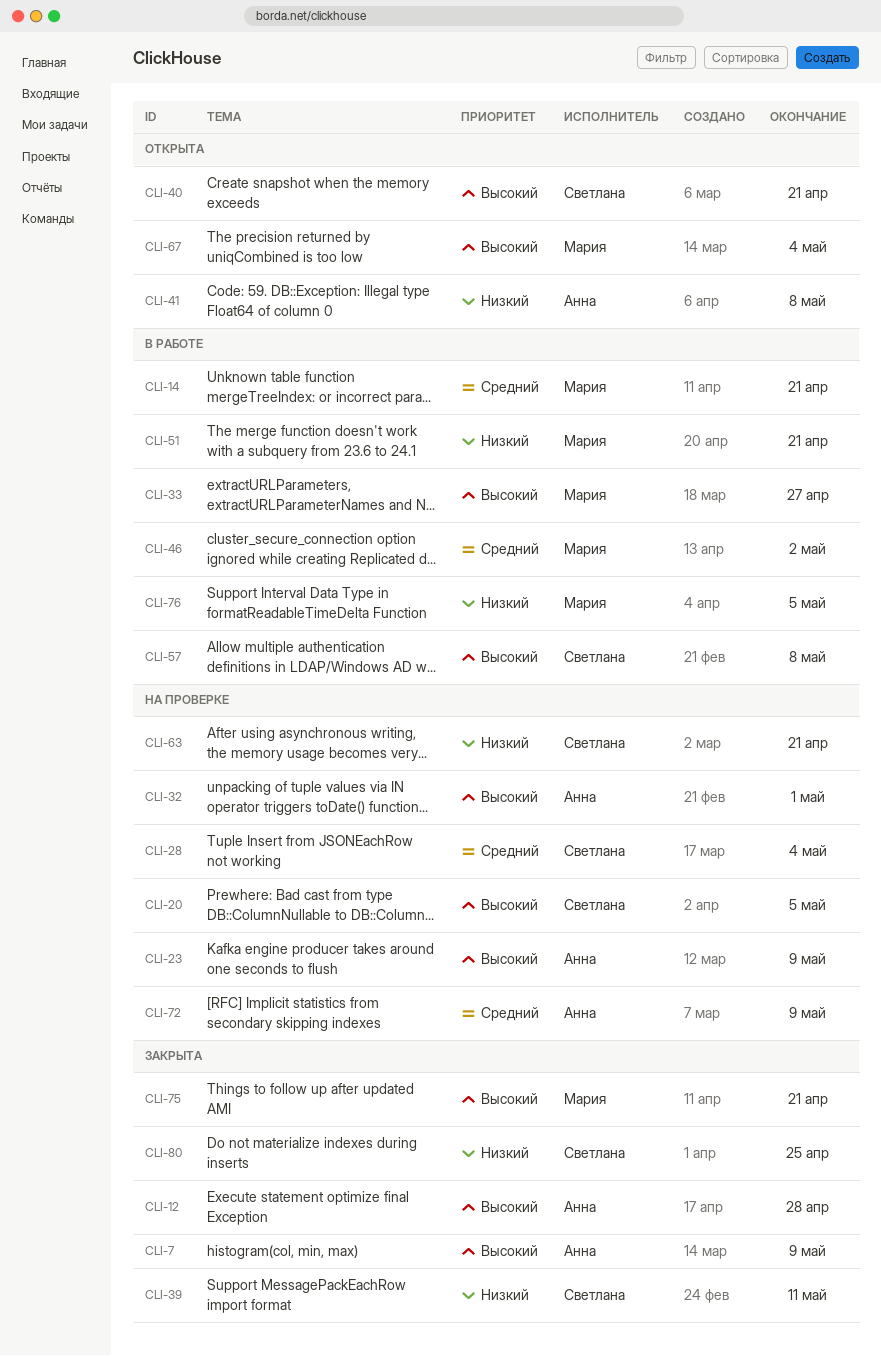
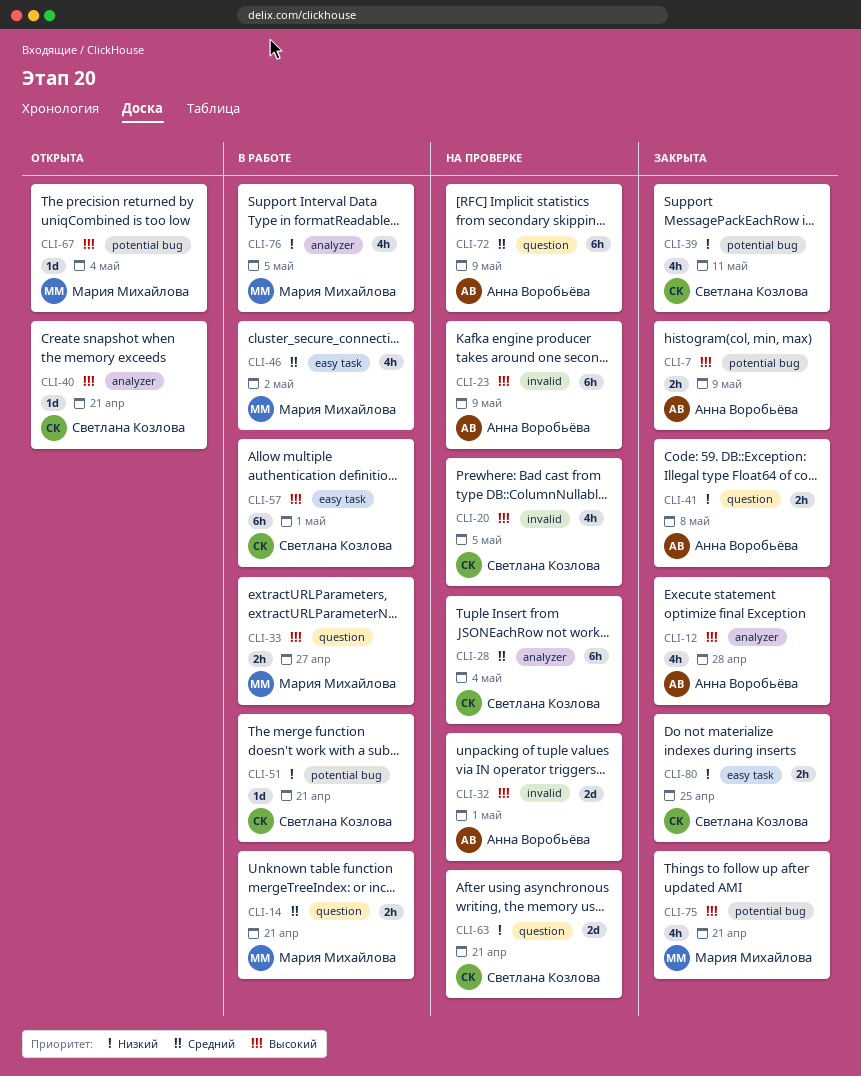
CLI-41, status: Открыта -> Закрыта
CLI-51, owner: Мария Михайлова -> Светлана Козлова
CLI-57, due: May 8 -> May 1

